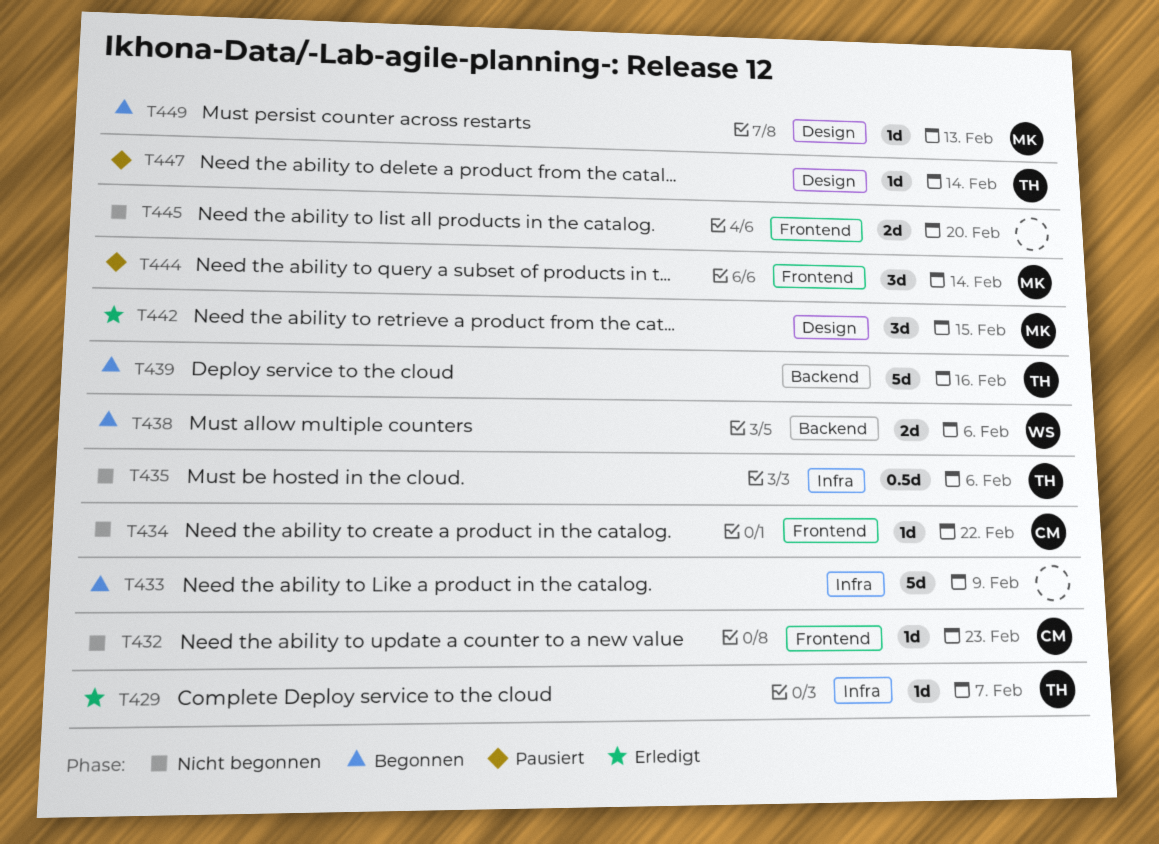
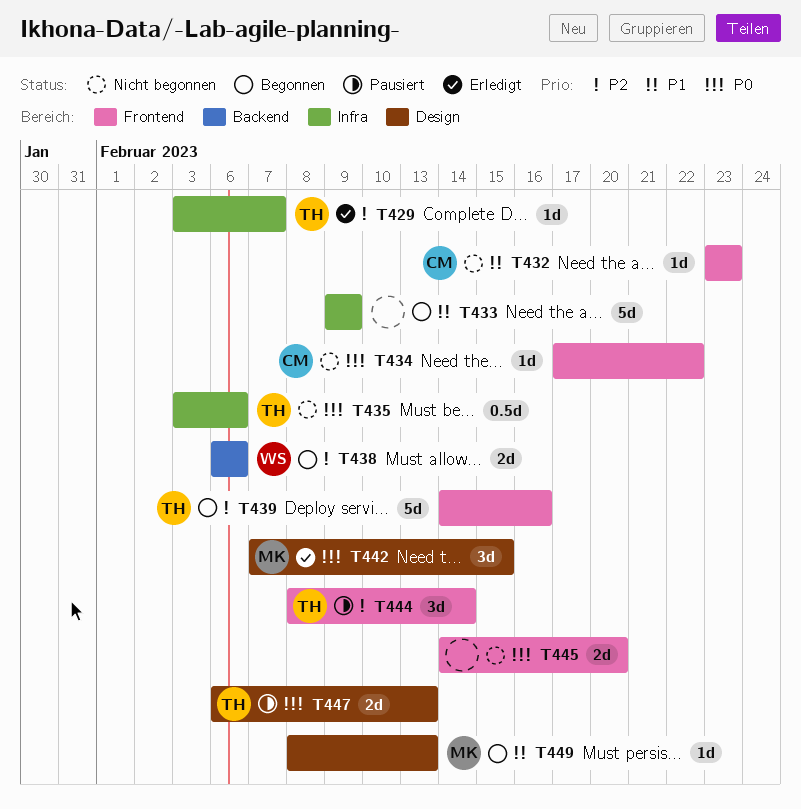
T439, label: Backend -> Frontend
T444, owner: MK -> TH
T447, estimate: 1d -> 2d
T447, due: Feb 14 -> Feb 13

